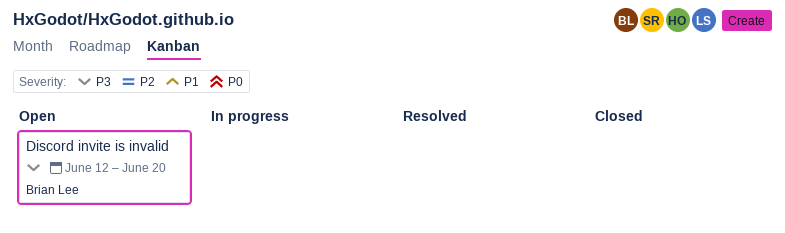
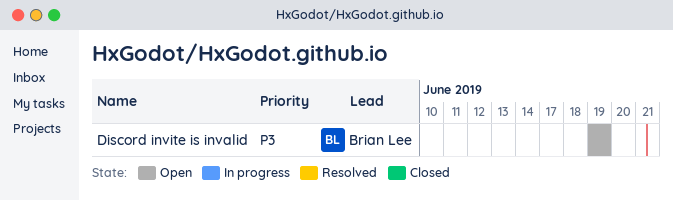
Discord invite is invalid, start: Jun 12 -> Jun 19
Discord invite is invalid, due: Jun 20 -> Jun 19

